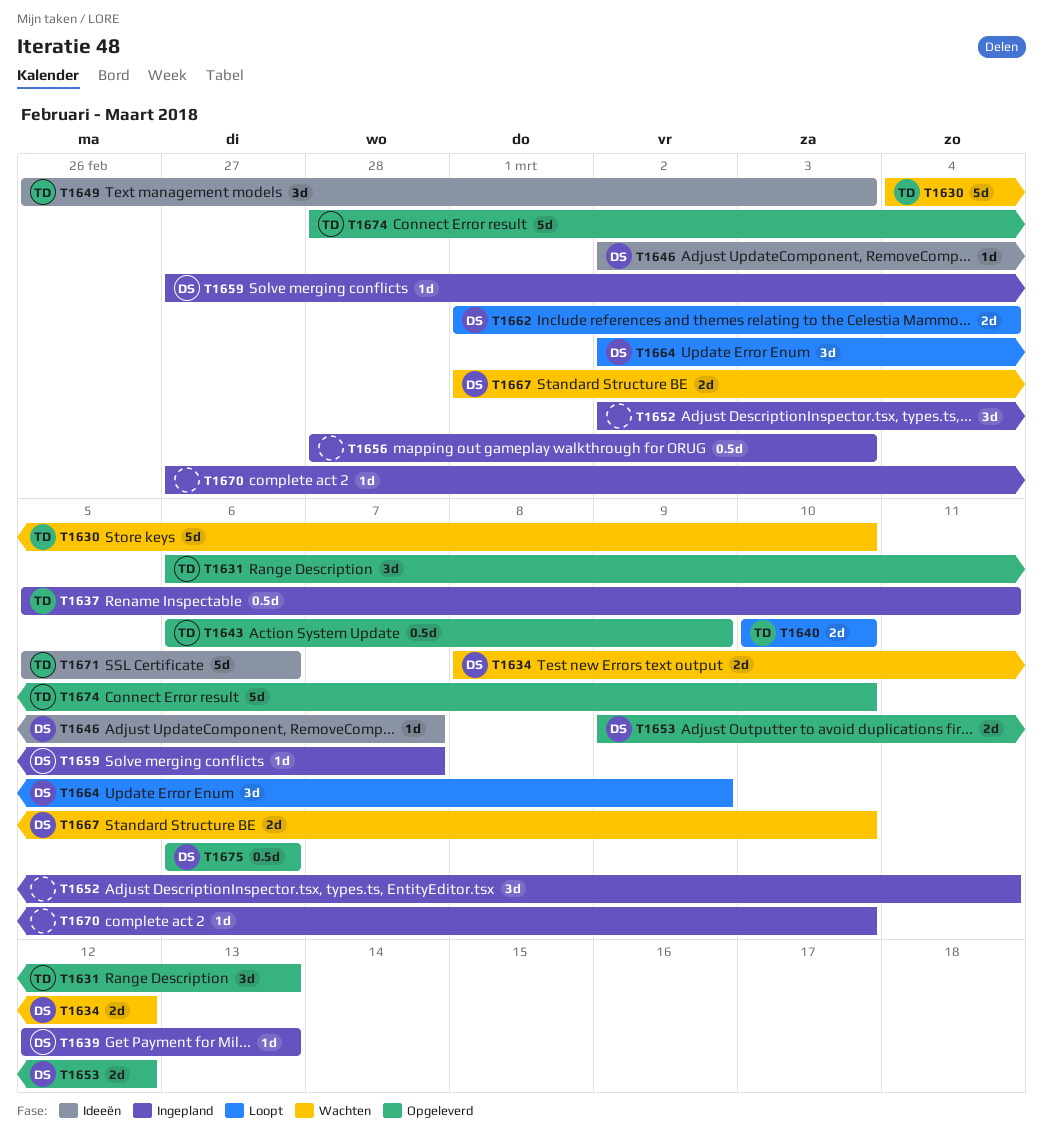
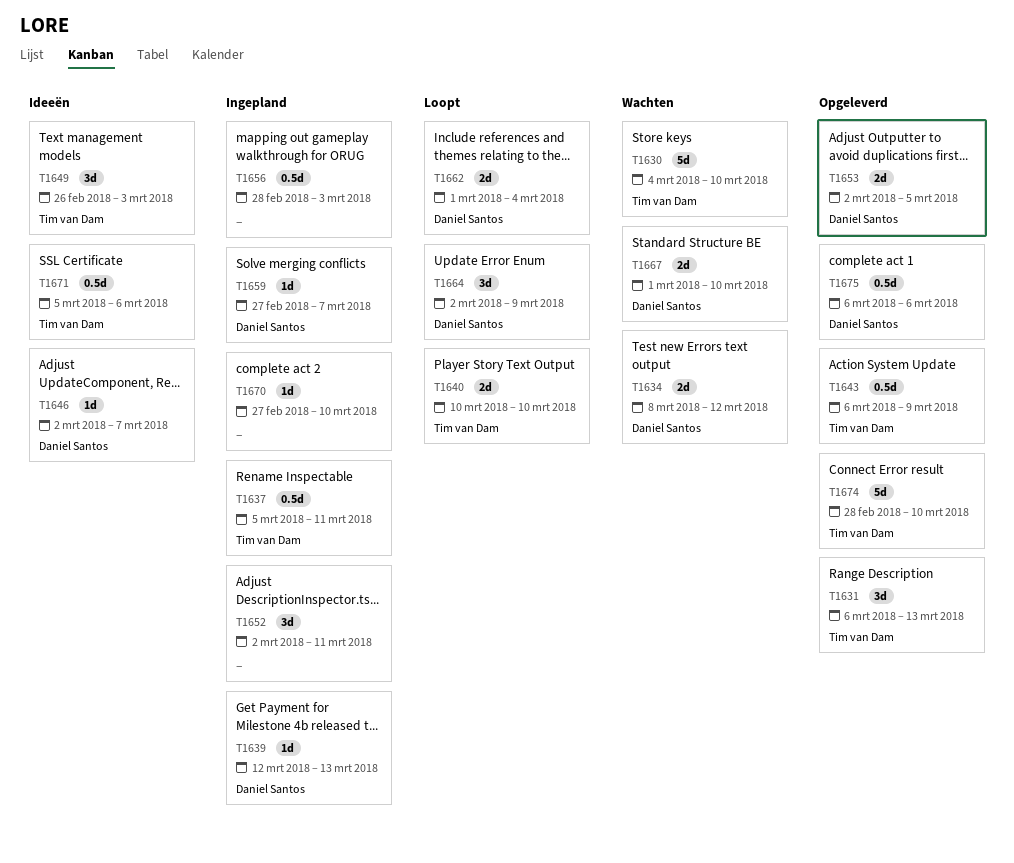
T1653, start: Mar 9 -> Mar 2
T1653, due: Mar 12 -> Mar 5
T1671, estimate: 5d -> 0.5d

